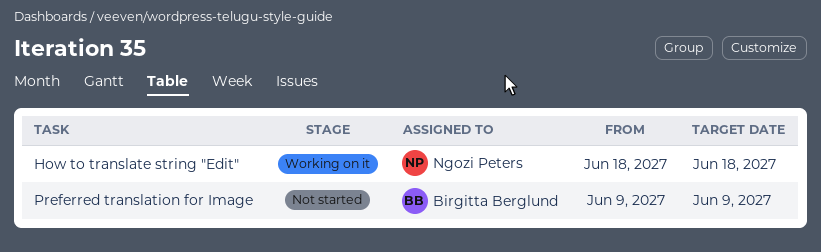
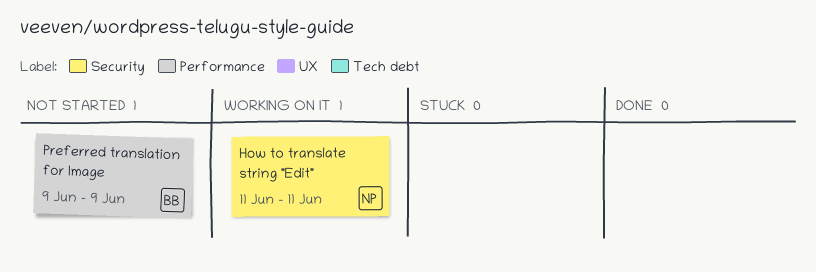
How to translate string "Edit", start: Jun 18 -> Jun 11
How to translate string "Edit", due: Jun 18 -> Jun 11

